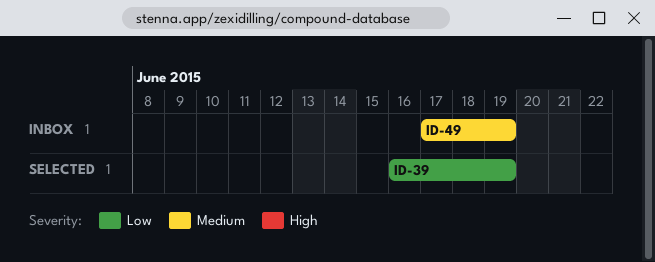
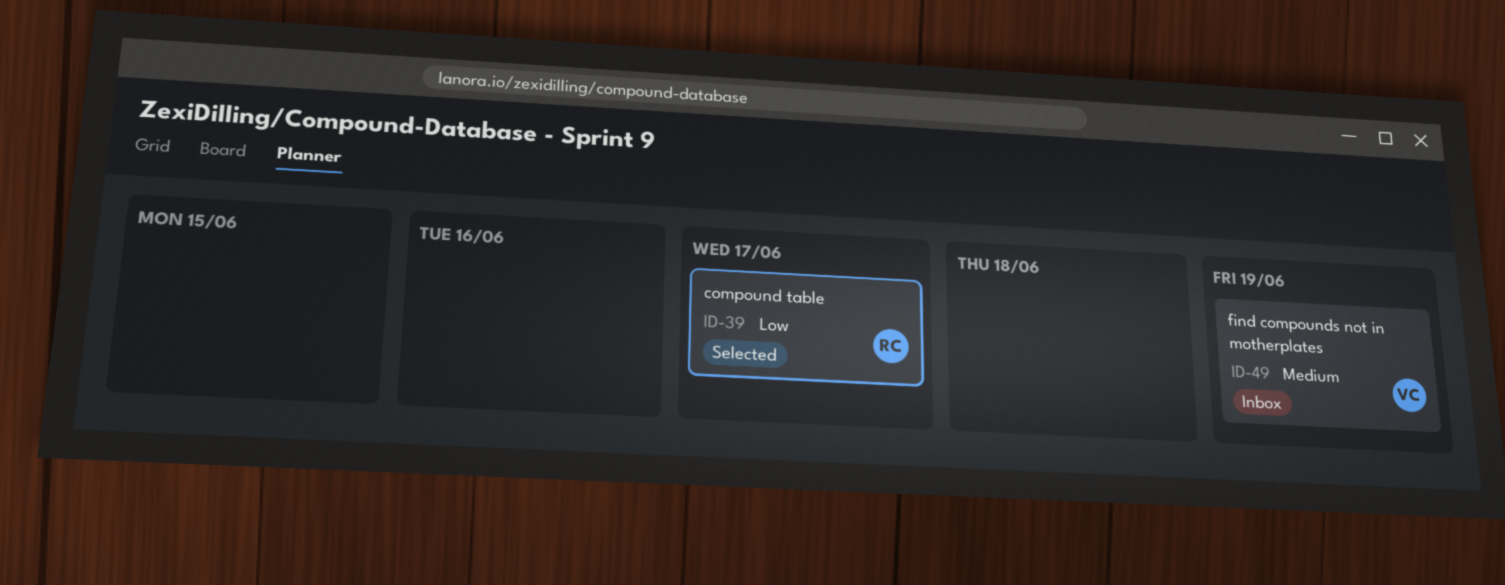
ID-39, due: Jun 19 -> Jun 17

